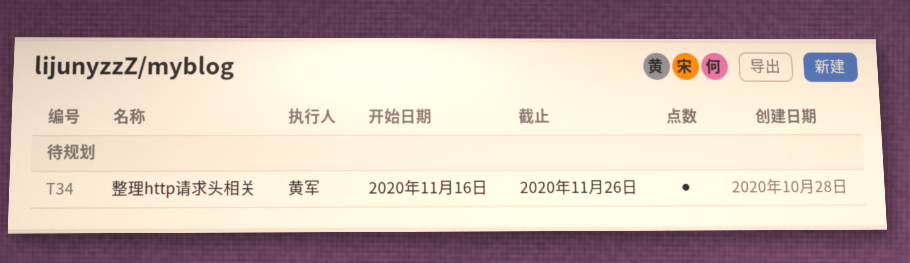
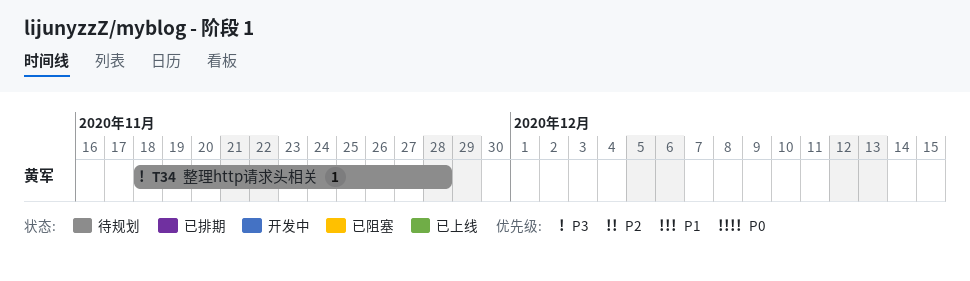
T34, start: Nov 16 -> Nov 18
T34, due: Nov 26 -> Nov 28

